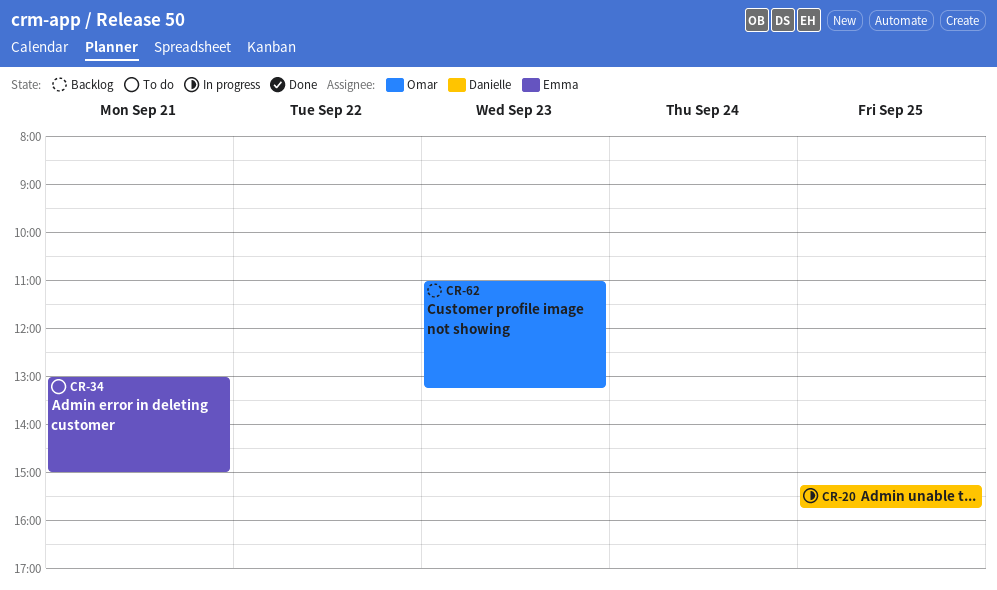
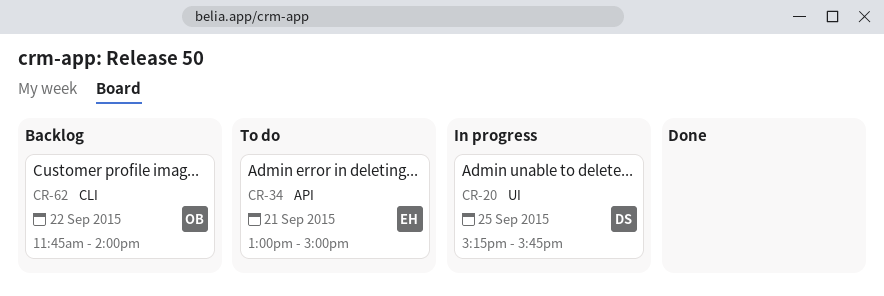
CR-62, day: Sep 23 -> Sep 22
CR-62, begins: 11:00 -> 11:45
CR-62, ends: 13:15 -> 14:00

